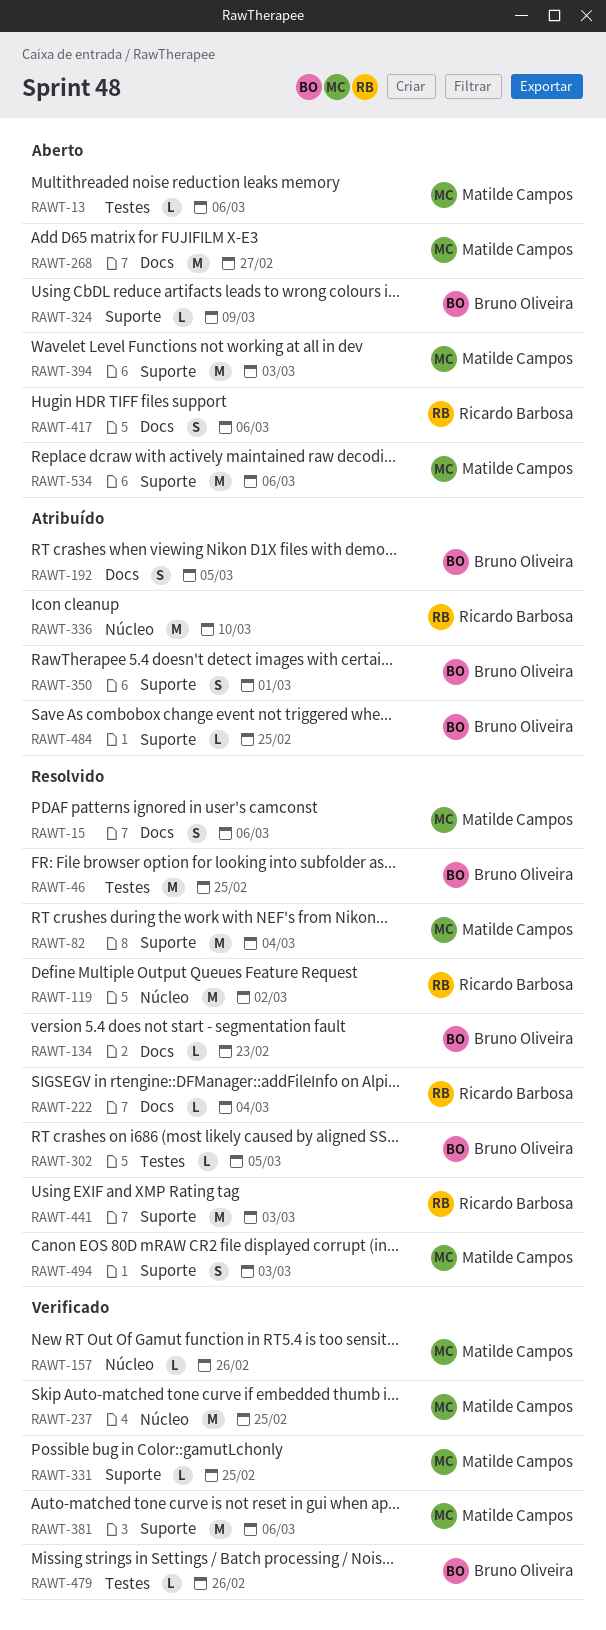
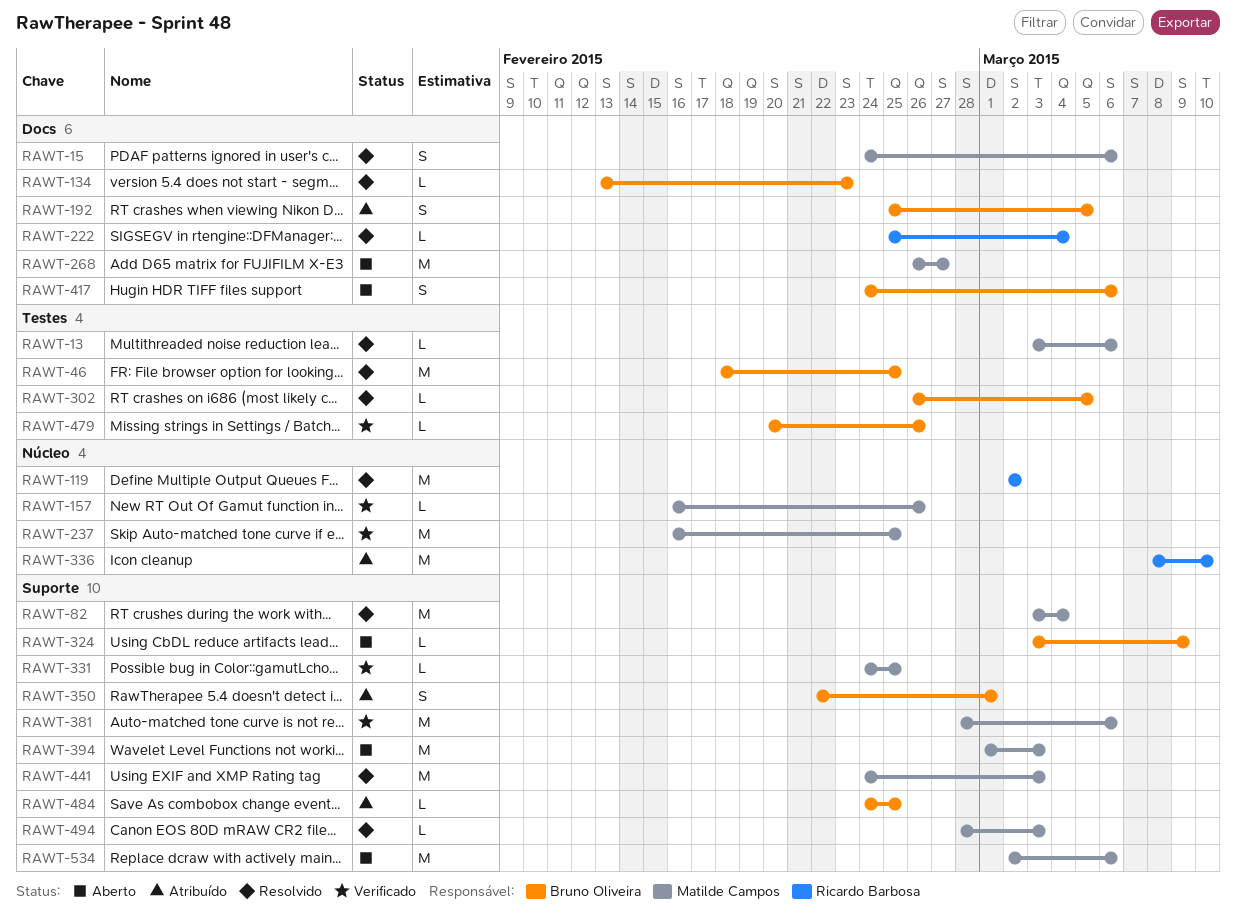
RAWT-13, status: Aberto -> Resolvido
RAWT-417, owner: Ricardo Barbosa -> Bruno Oliveira
RAWT-441, owner: Ricardo Barbosa -> Matilde Campos
RAWT-494, estimate: S -> L

